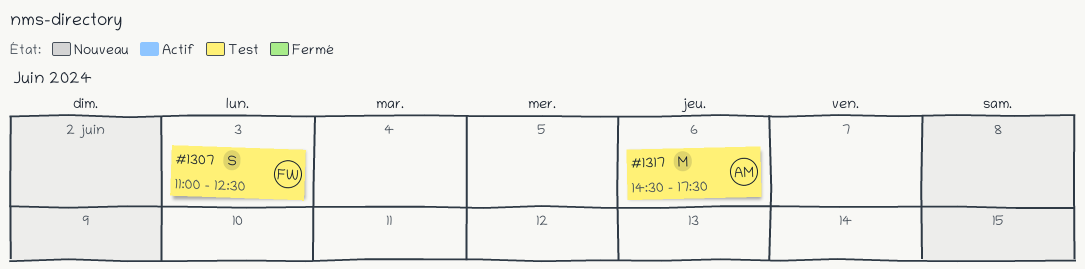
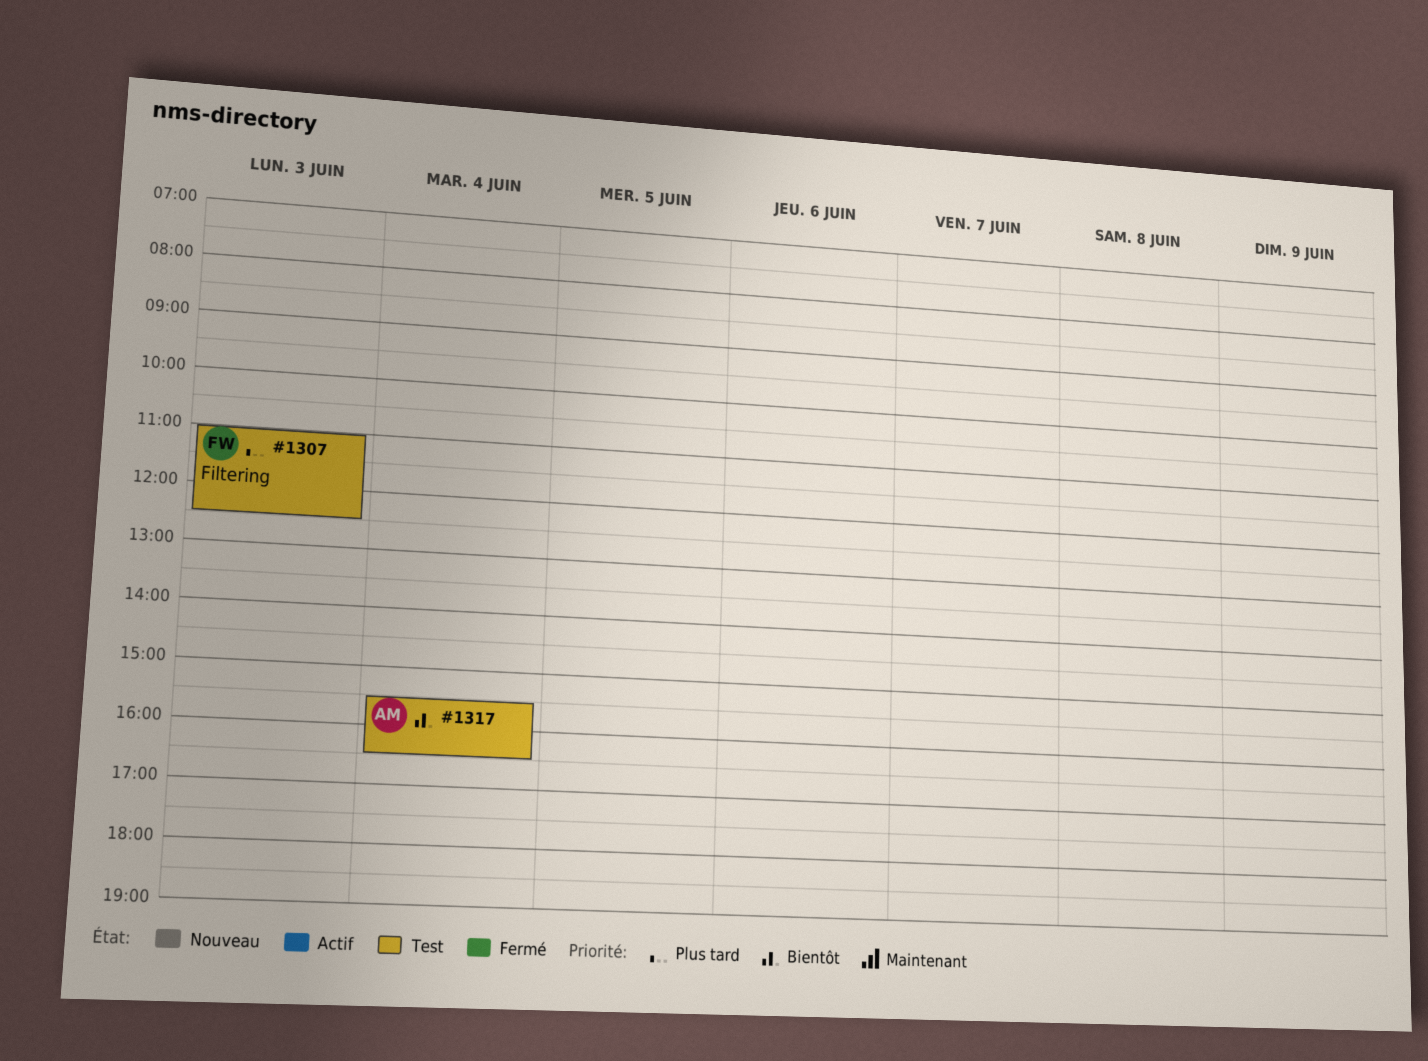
#1317, day: Jun 6 -> Jun 4
#1317, begins: 14:30 -> 15:30
#1317, ends: 17:30 -> 16:30

